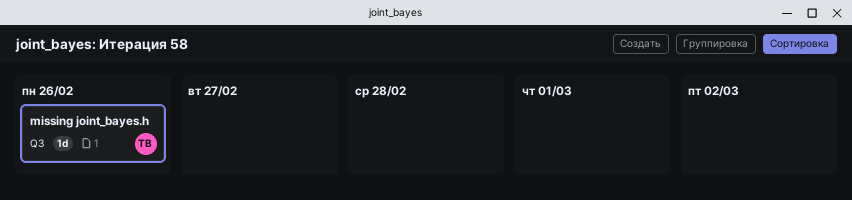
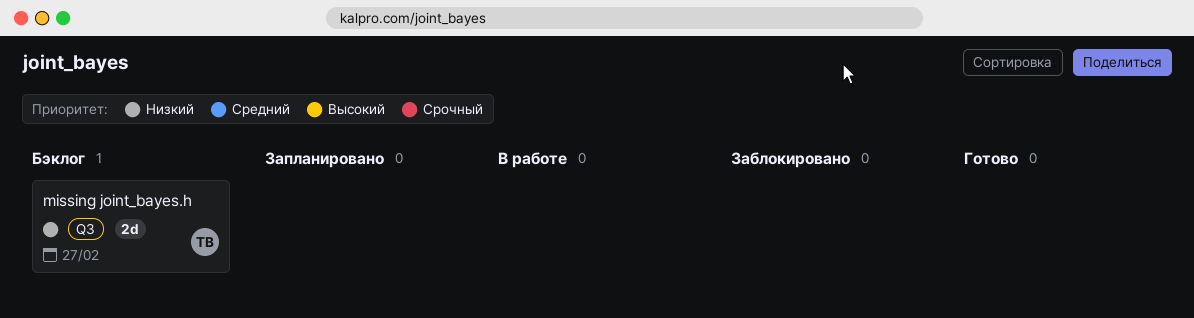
missing joint_bayes.h, estimate: 1d -> 2d
missing joint_bayes.h, due: Feb 26 -> Feb 27

